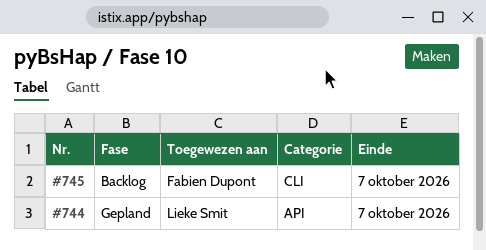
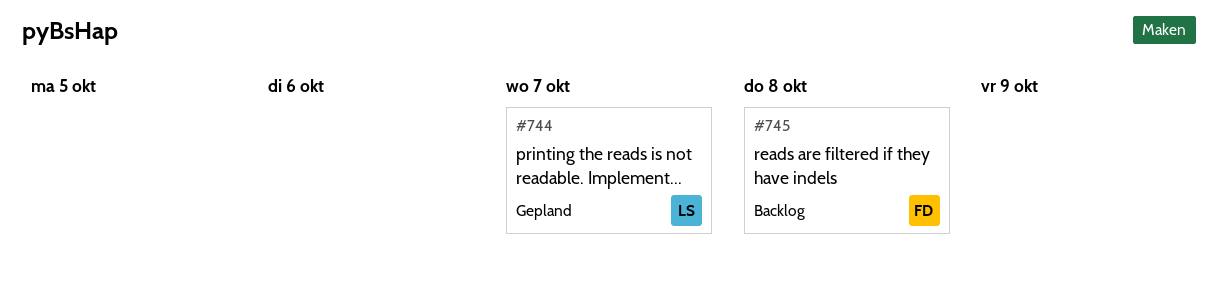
#745, due: Oct 7 -> Oct 8

